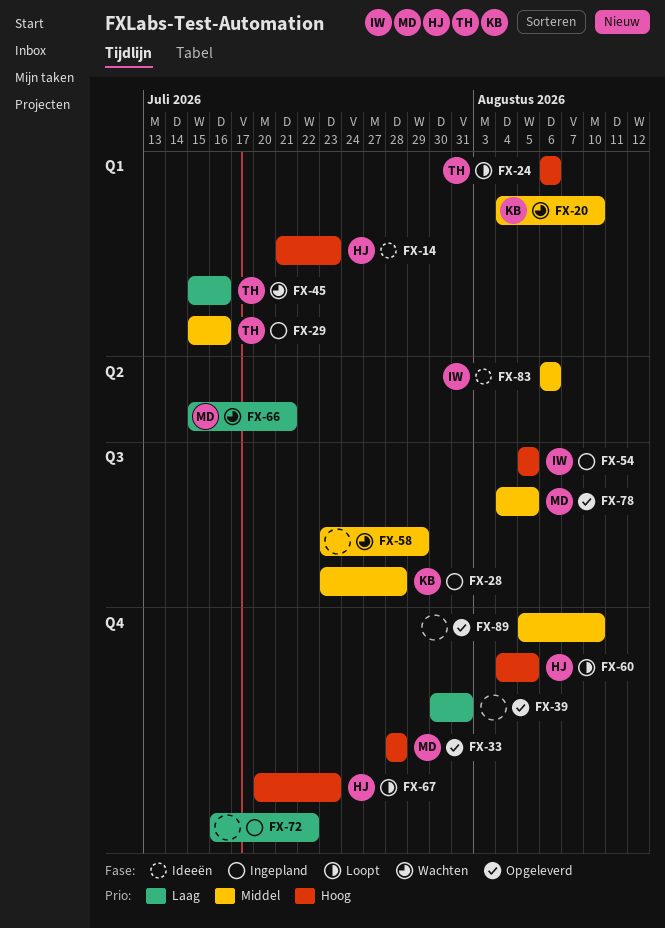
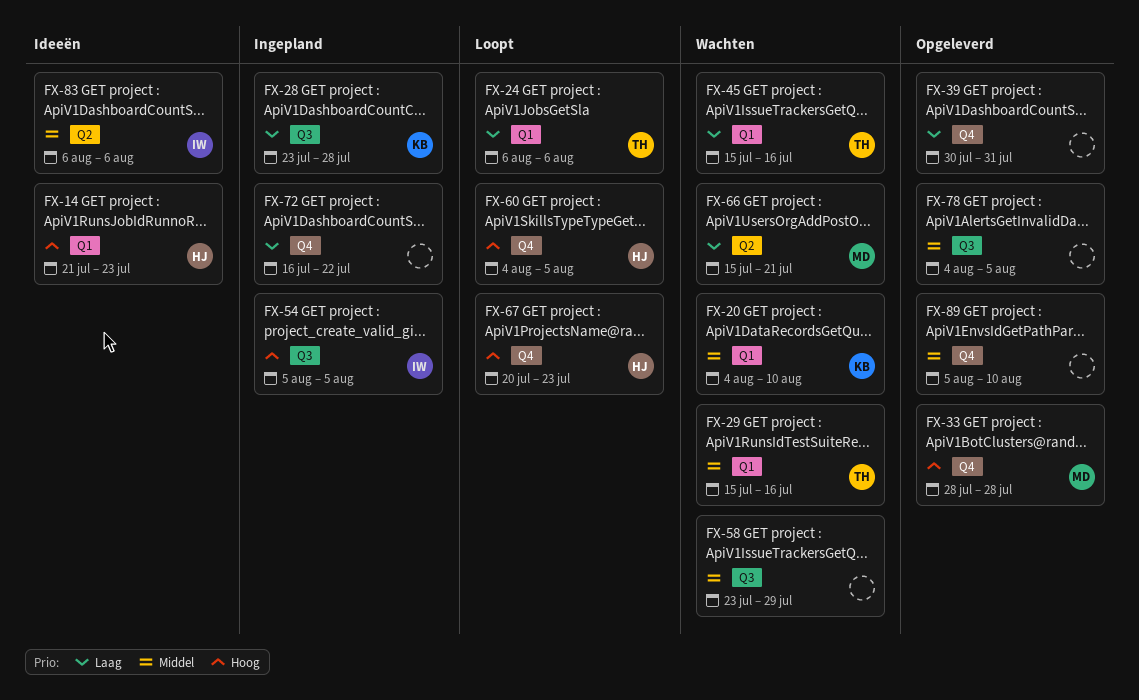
FX-24, priority: Hoog -> Laag
FX-28, priority: Middel -> Laag
FX-29, status: Ingepland -> Wachten
FX-78, owner: MD -> none

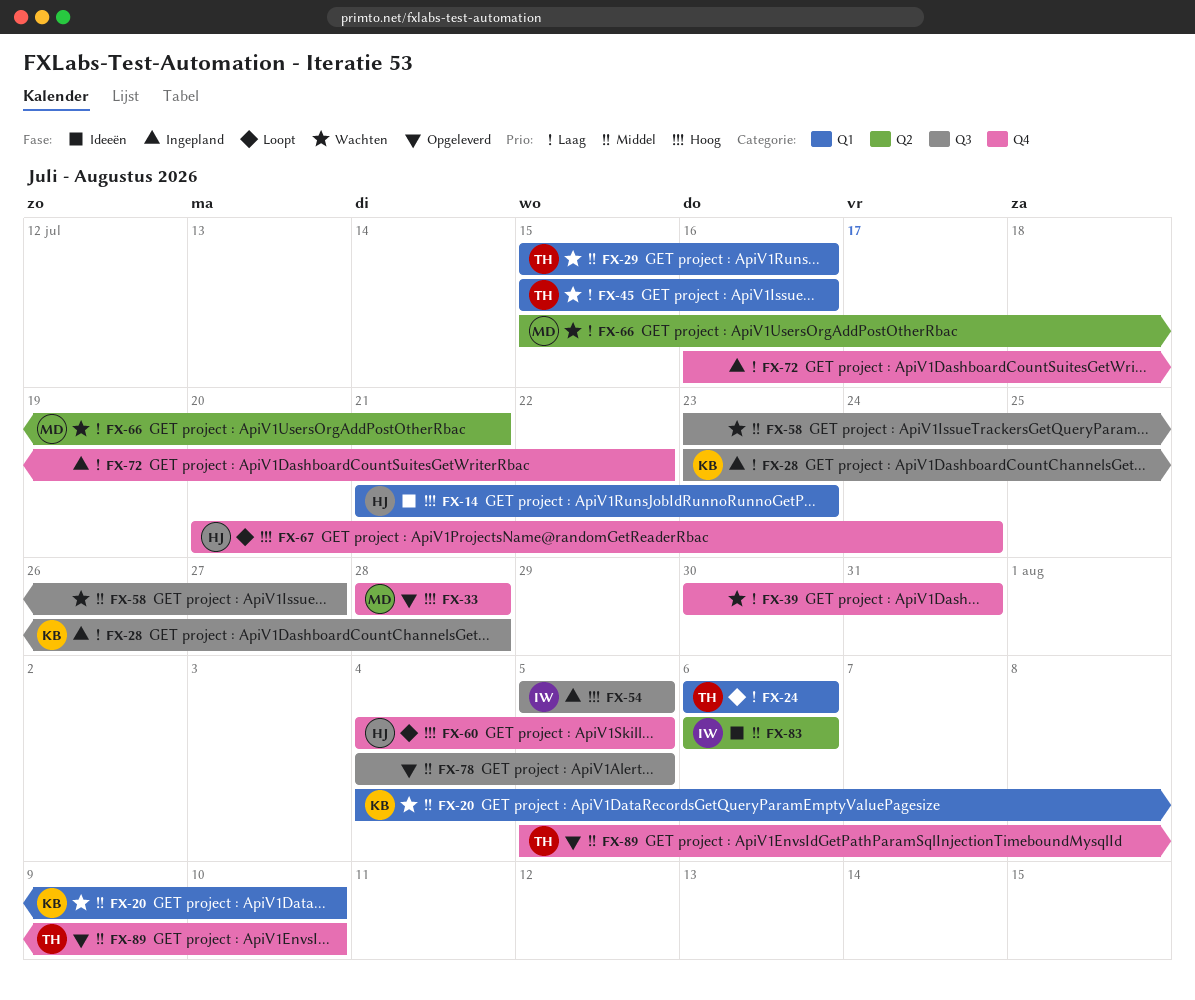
FX-39, status: Opgeleverd -> Wachten
FX-58, due: Jul 29 -> Jul 27
FX-67, due: Jul 23 -> Jul 24
FX-89, owner: none -> TH

